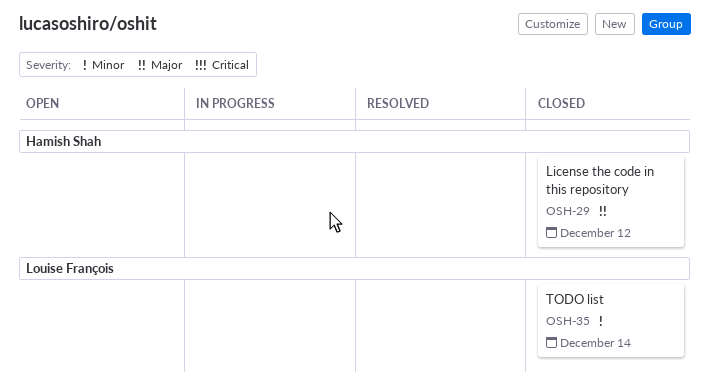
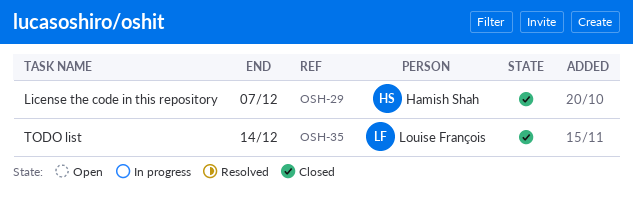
OSH-29, due: Dec 12 -> Dec 7

